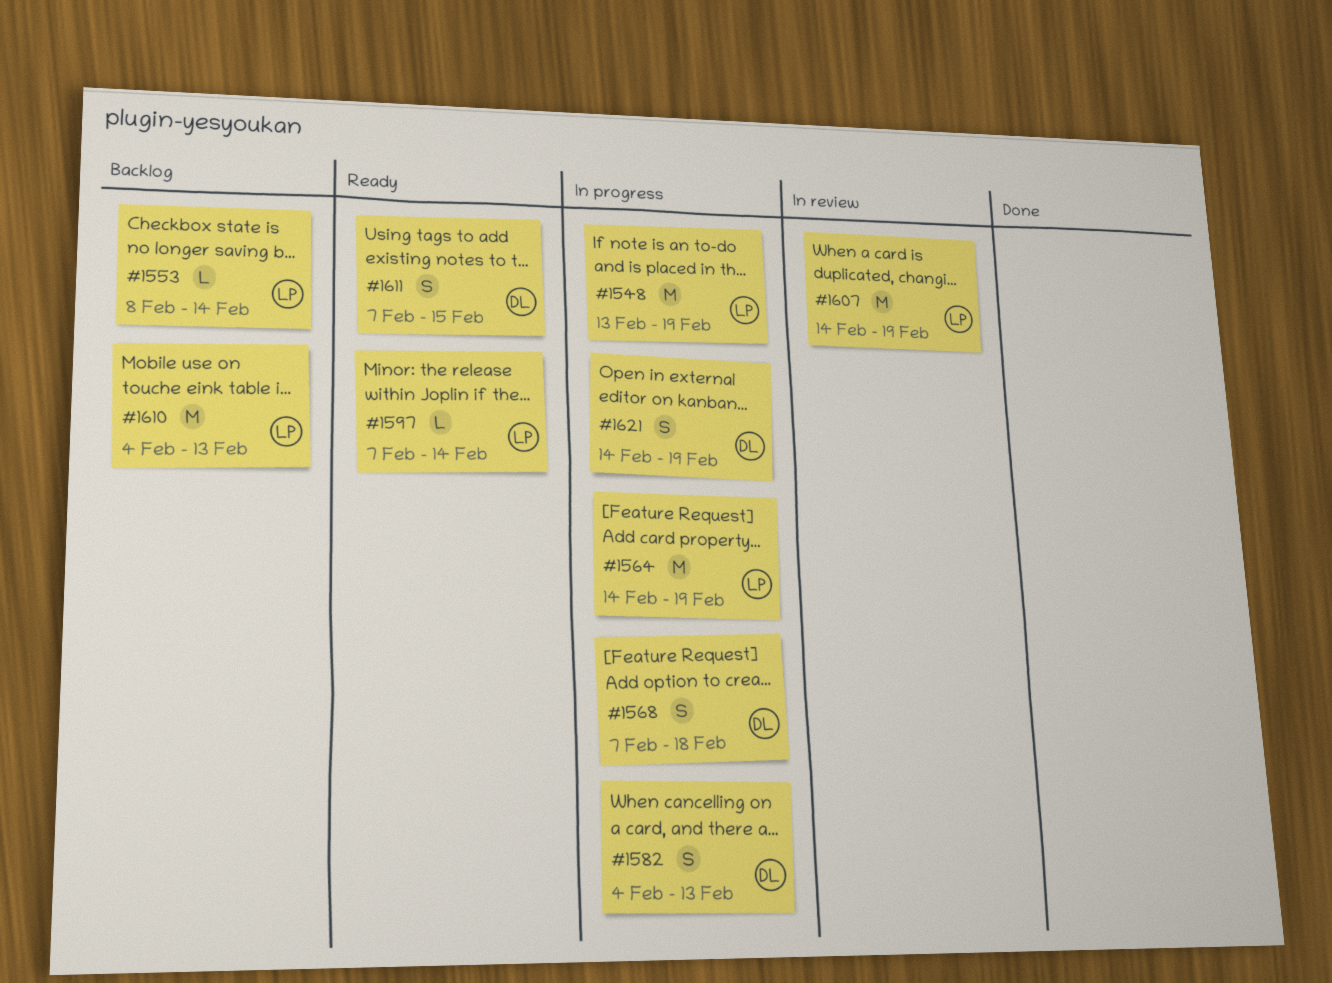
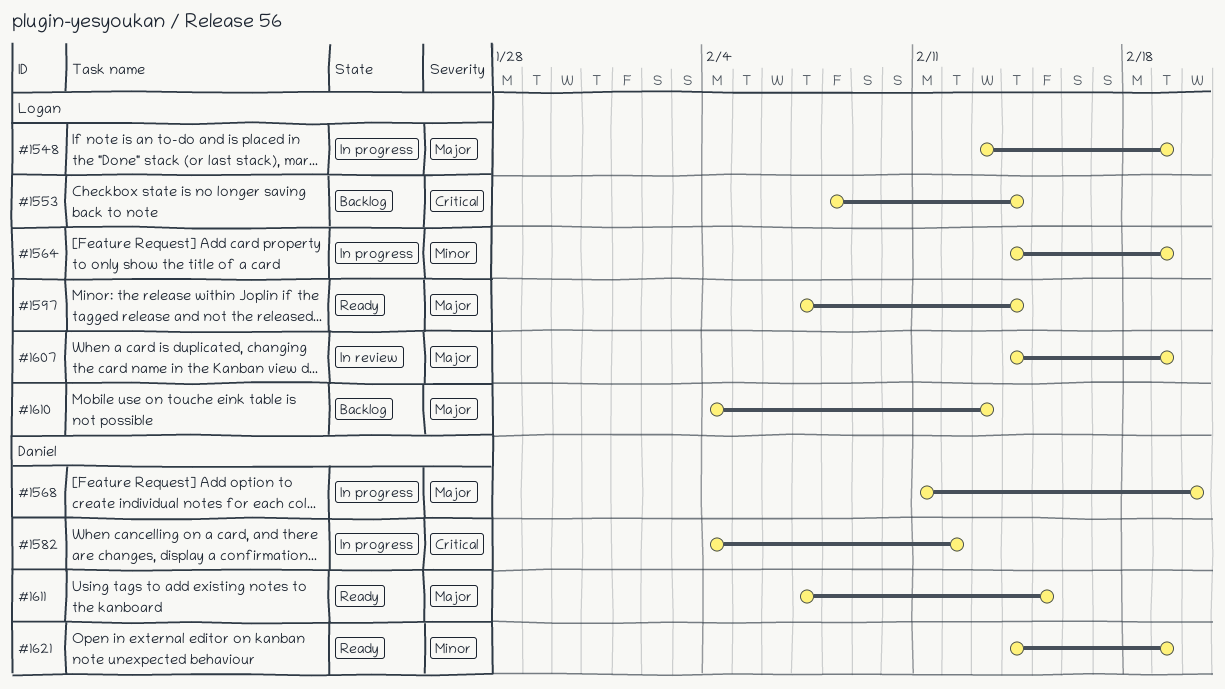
#1568, start: Feb 7 -> Feb 11
#1568, due: Feb 18 -> Feb 20
#1582, due: Feb 13 -> Feb 12
#1621, status: In progress -> Ready

